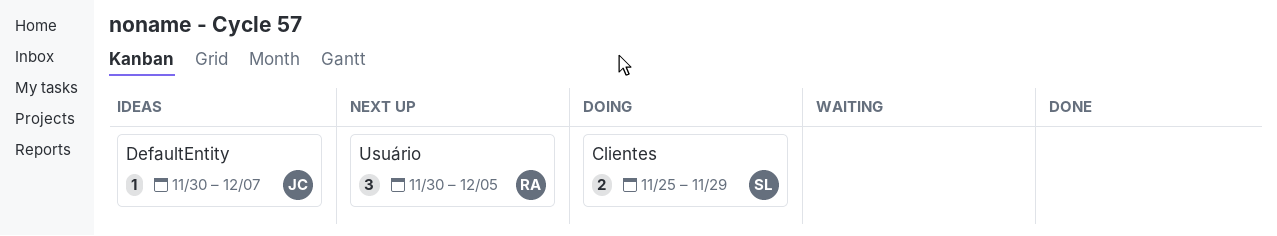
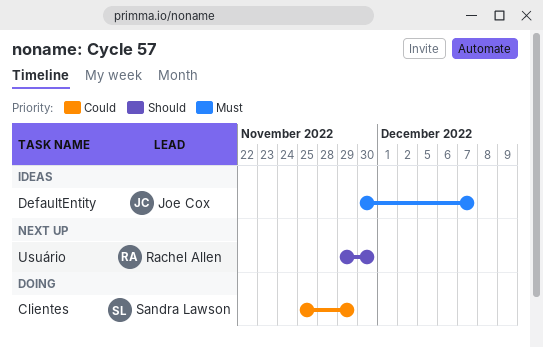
Usuário, start: Nov 30 -> Nov 29
Usuário, due: Dec 5 -> Nov 30

